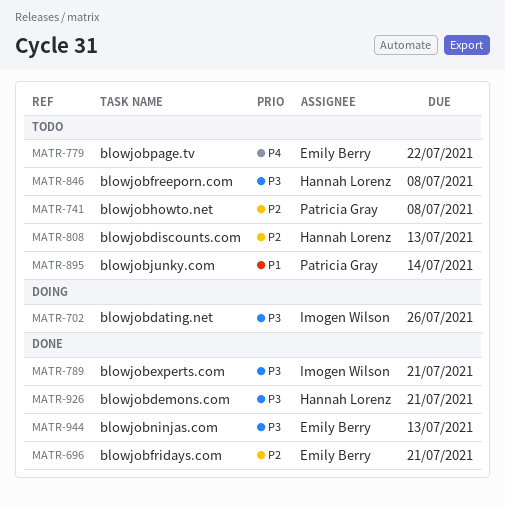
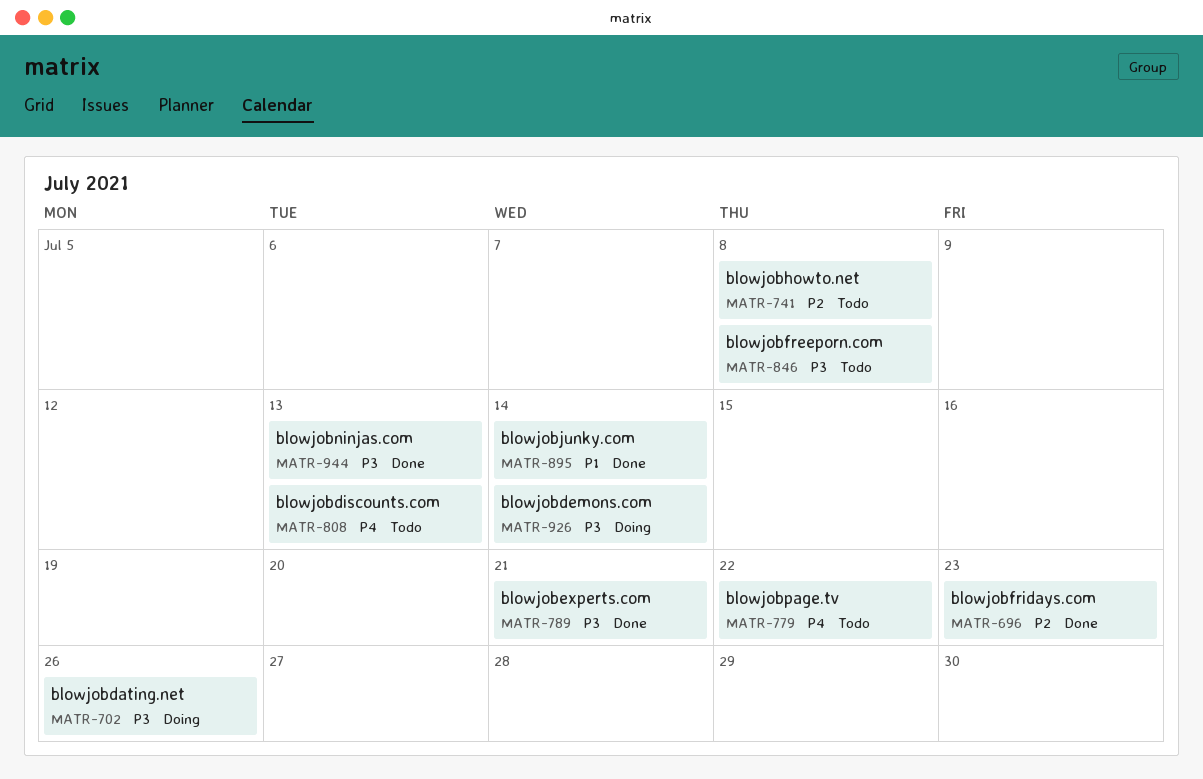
MATR-696, due: Jul 21 -> Jul 23
MATR-808, priority: P2 -> P4
MATR-895, status: Todo -> Done
MATR-926, status: Done -> Doing
MATR-926, due: Jul 21 -> Jul 14

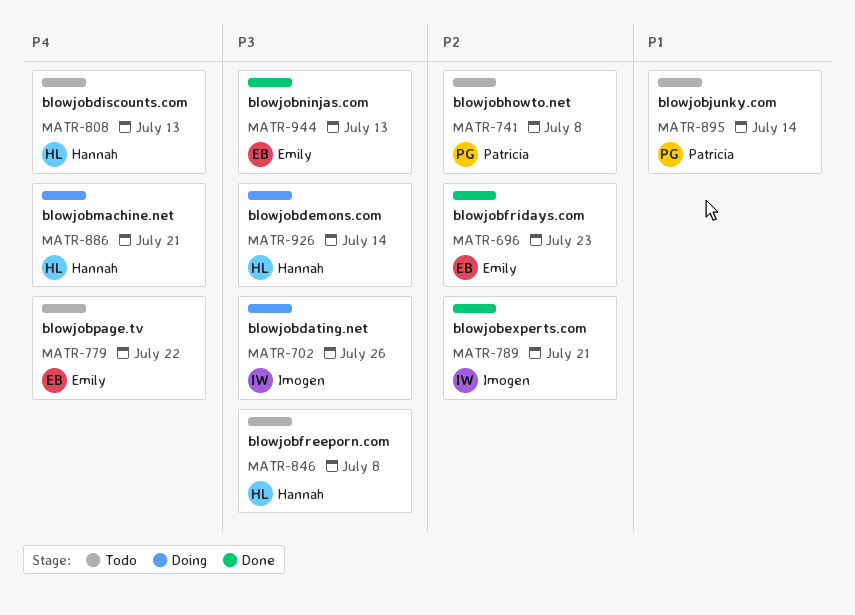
MATR-789, priority: P3 -> P2
MATR-886: none -> present
MATR-895, status: Done -> Todo

